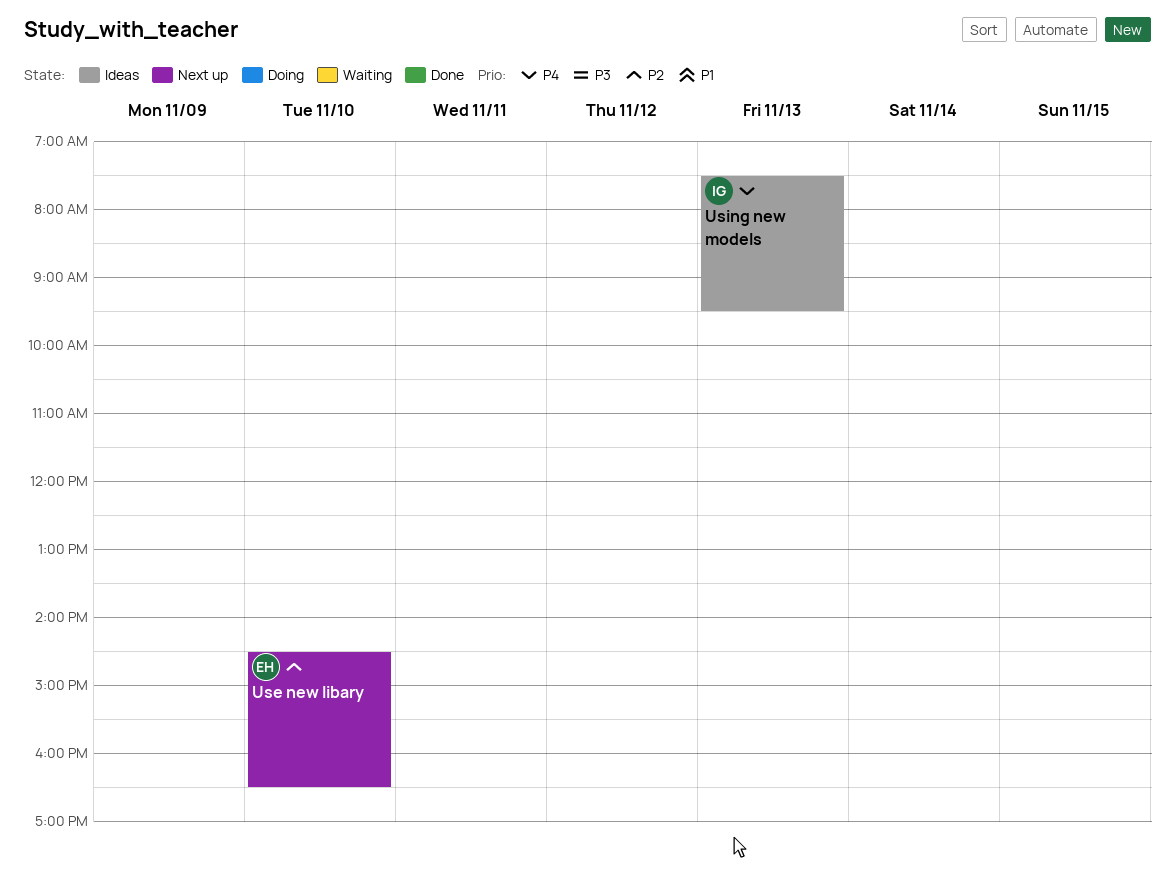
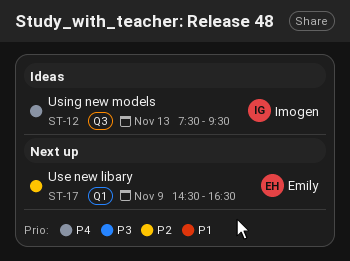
Use new libary, day: Nov 10 -> Nov 9

